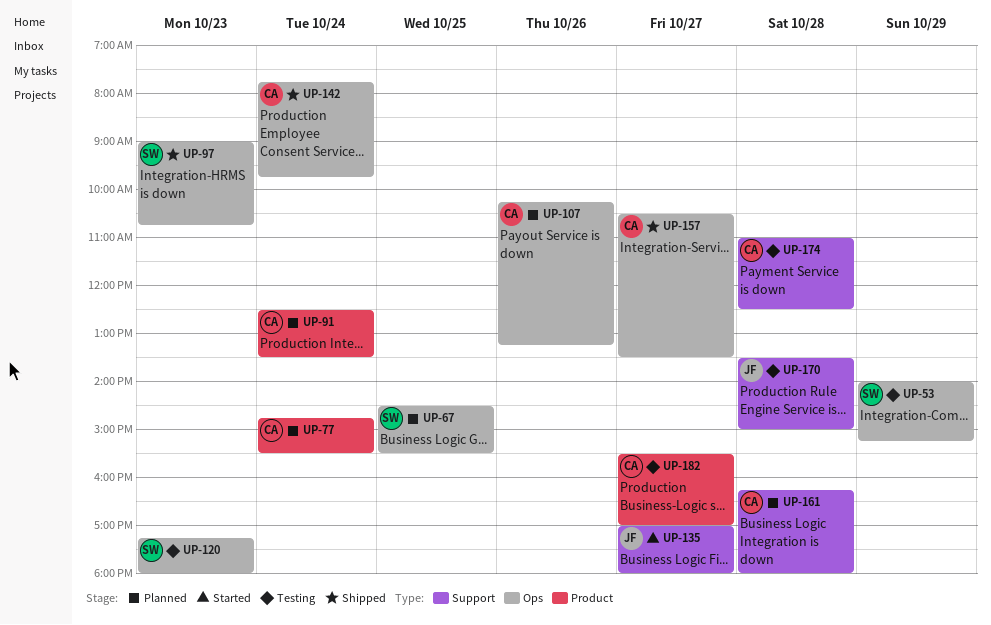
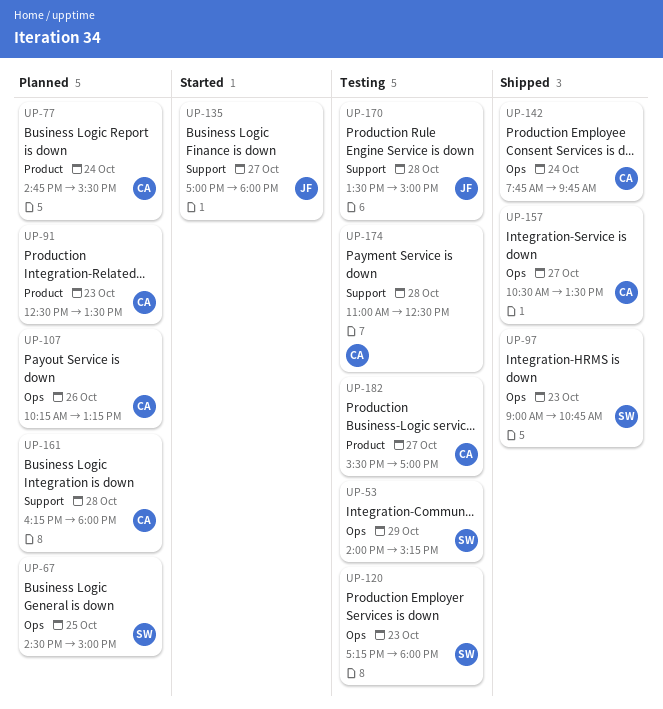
UP-67, ends: 15:30 -> 15:00
UP-91, day: Oct 24 -> Oct 23

